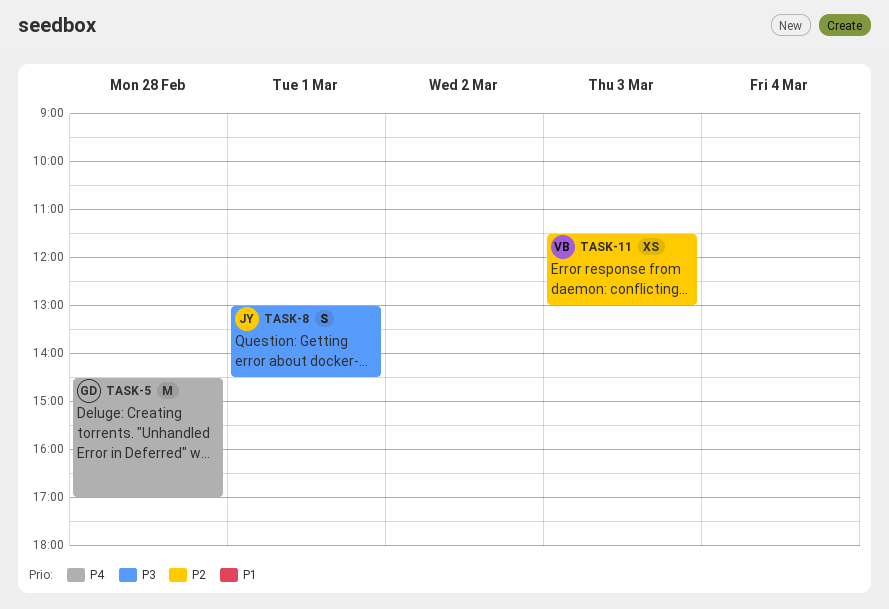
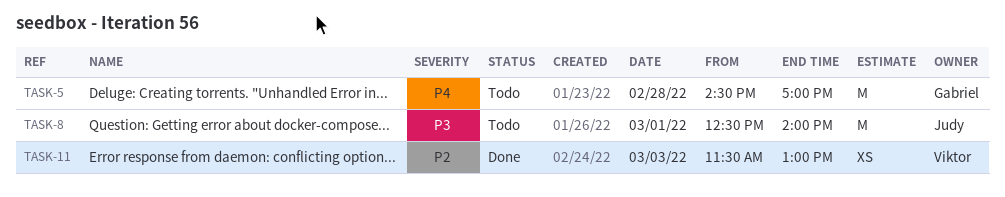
TASK-8, estimate: S -> M
TASK-8, begins: 13:00 -> 12:30
TASK-8, ends: 14:30 -> 14:00

